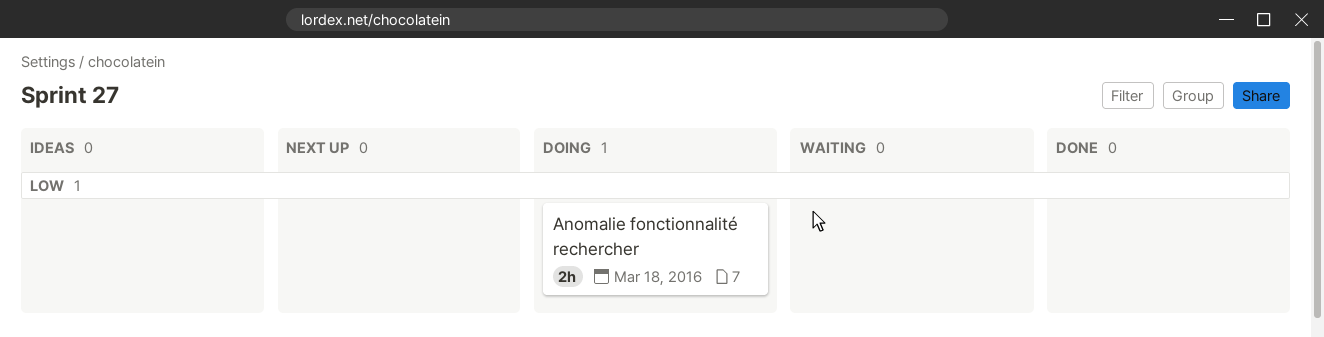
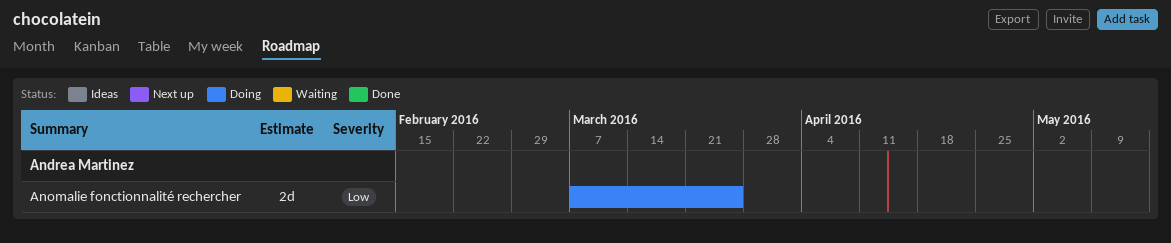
Anomalie fonctionnalité rechercher, estimate: 2h -> 2d
Anomalie fonctionnalité rechercher, due: Mar 18 -> Mar 25

